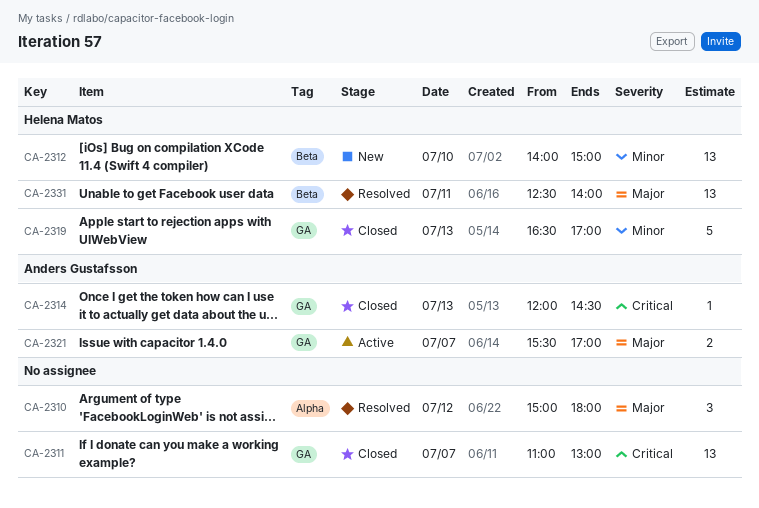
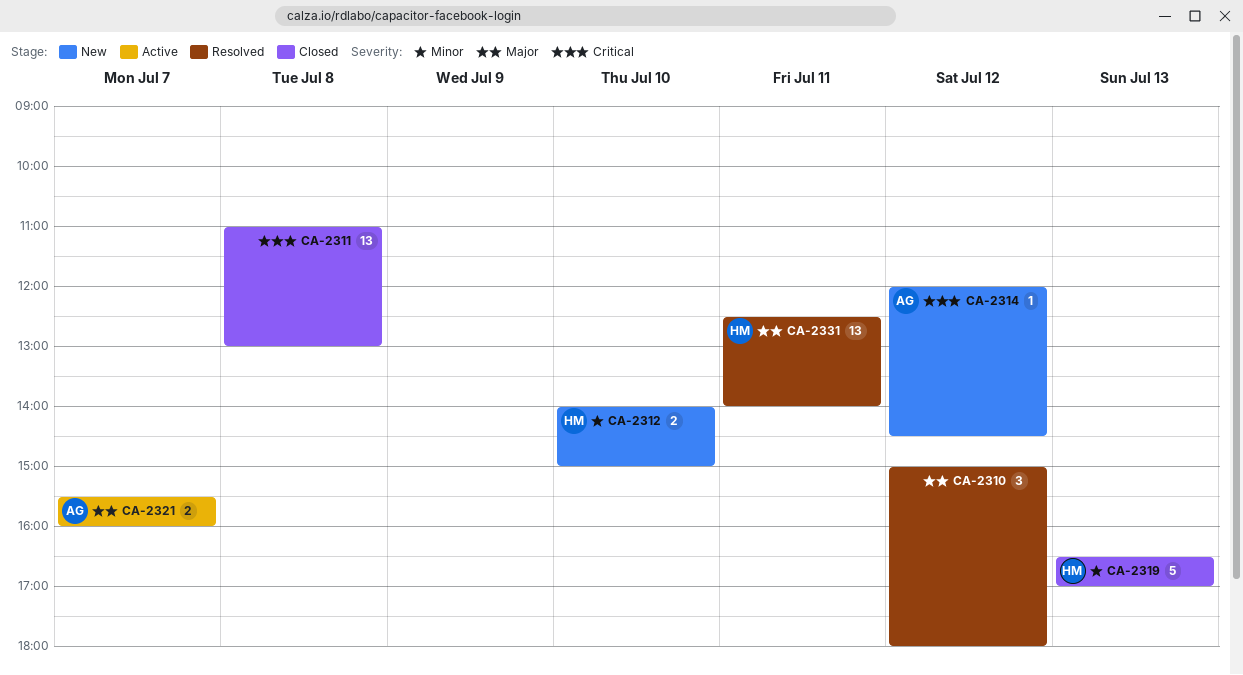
CA-2311, day: Jul 7 -> Jul 8
CA-2312, estimate: 13 -> 2
CA-2314, status: Closed -> New
CA-2314, day: Jul 13 -> Jul 12
CA-2321, ends: 17:00 -> 16:00

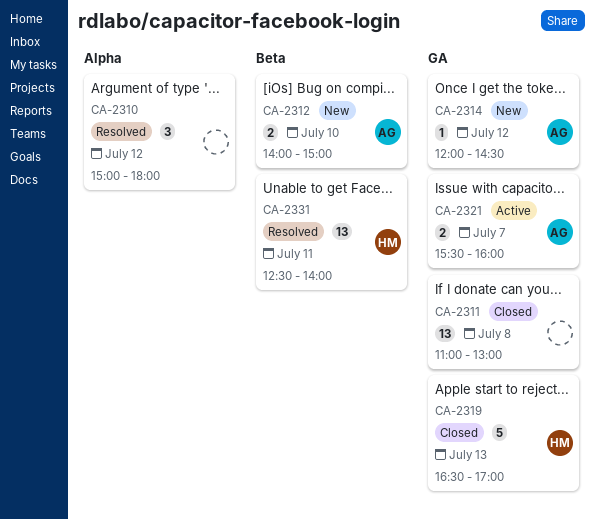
CA-2312, owner: HM -> AG

